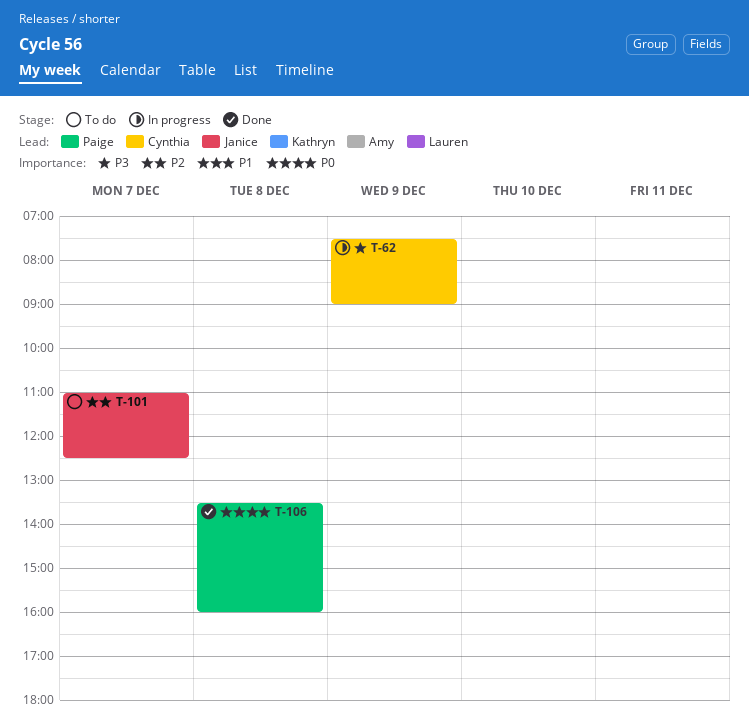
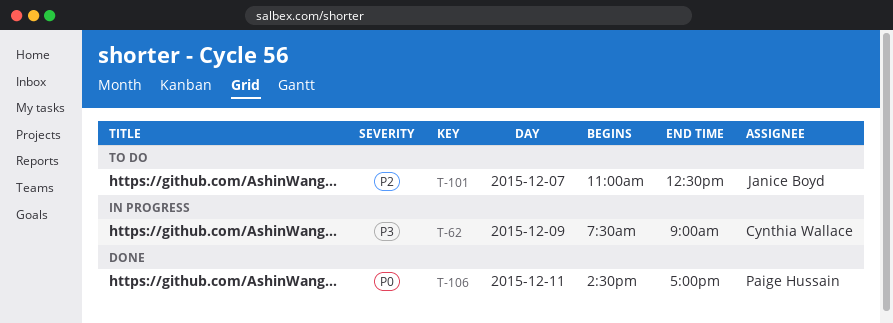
T-106, day: Dec 8 -> Dec 11
T-106, begins: 13:30 -> 14:30
T-106, ends: 16:00 -> 17:00

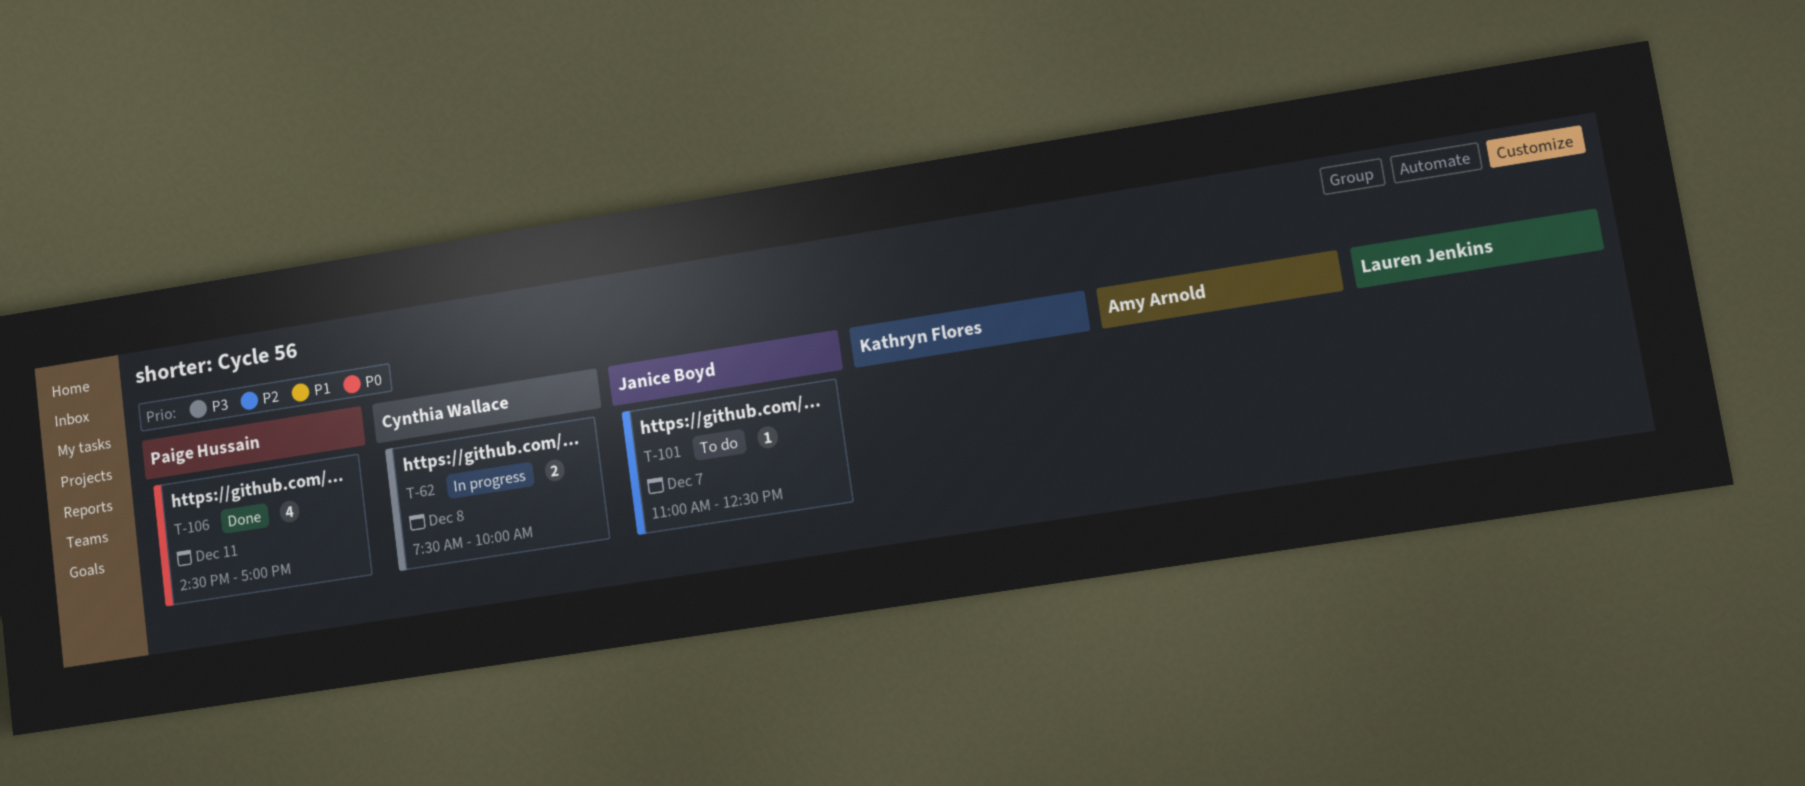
T-62, day: Dec 9 -> Dec 8
T-62, ends: 09:00 -> 10:00

